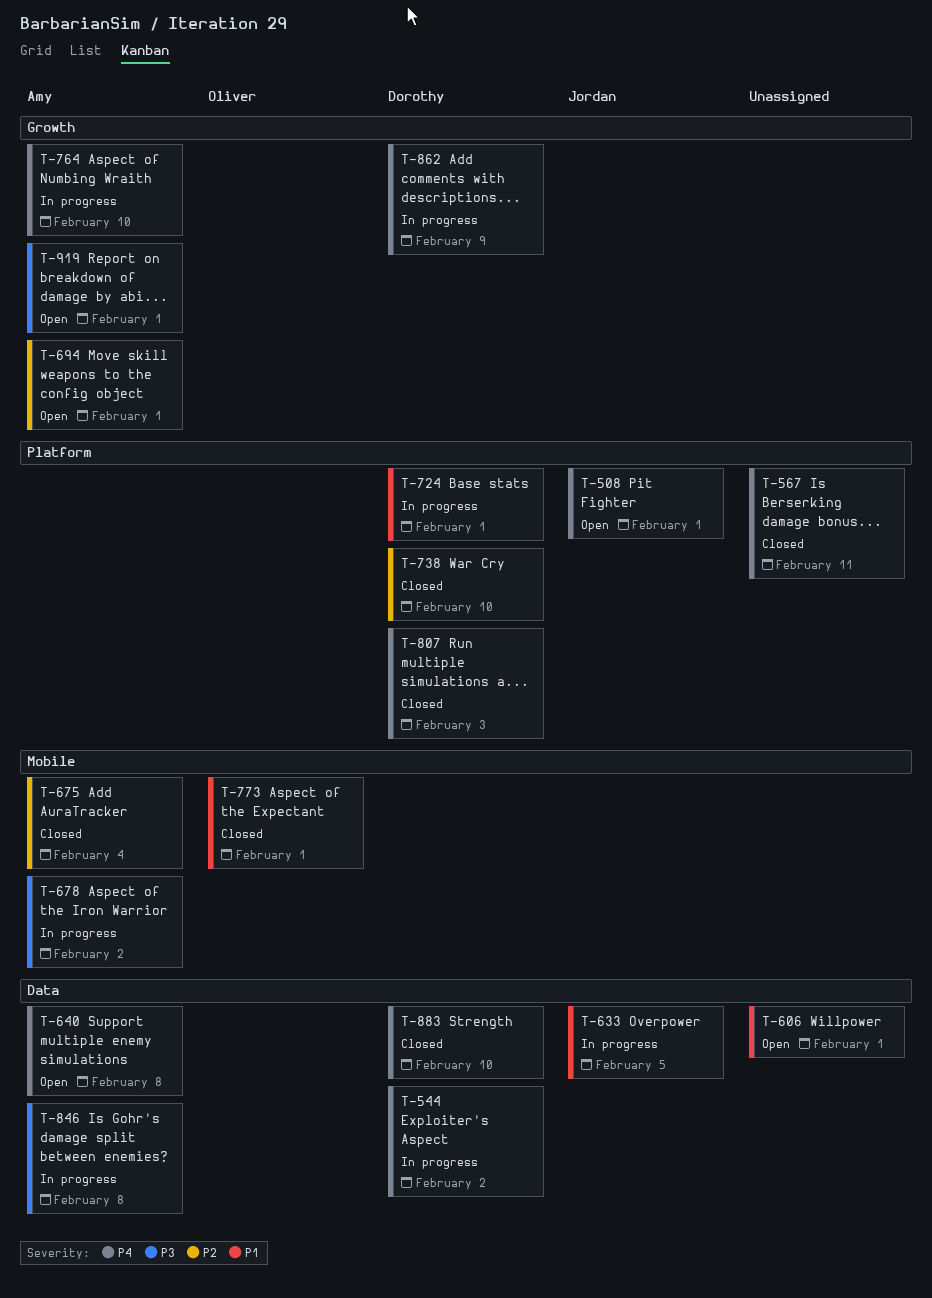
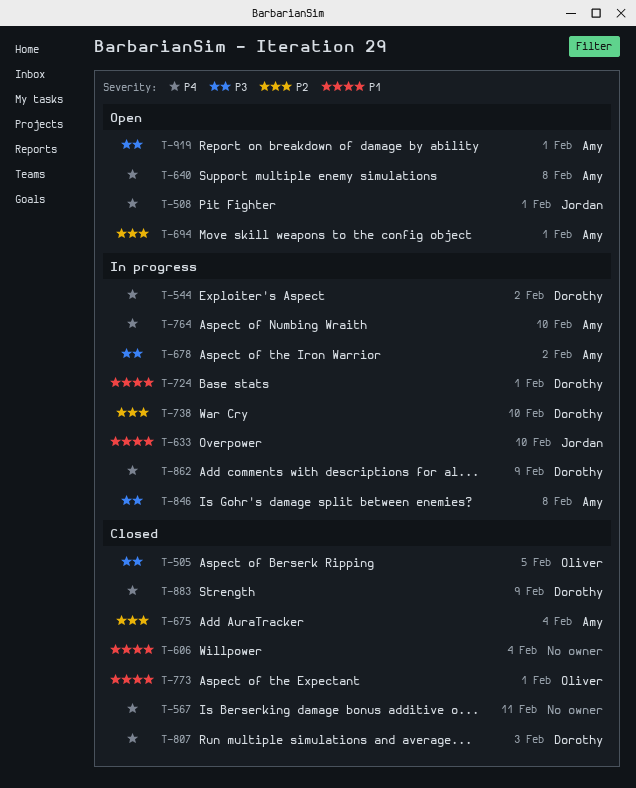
T-505: none -> present
T-606, status: Open -> Closed
T-606, due: Feb 1 -> Feb 4
T-633, due: Feb 5 -> Feb 10
T-738, status: Closed -> In progress
T-883, due: Feb 10 -> Feb 9

